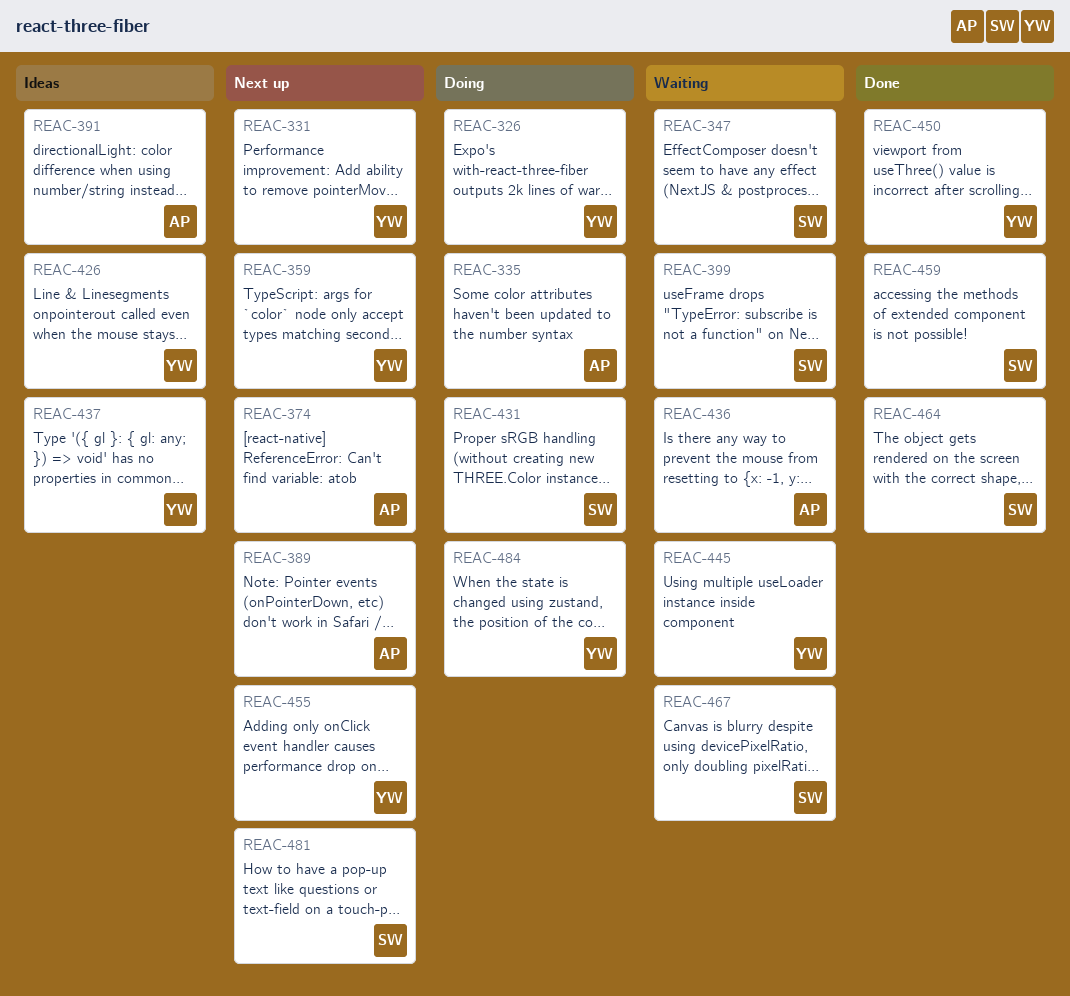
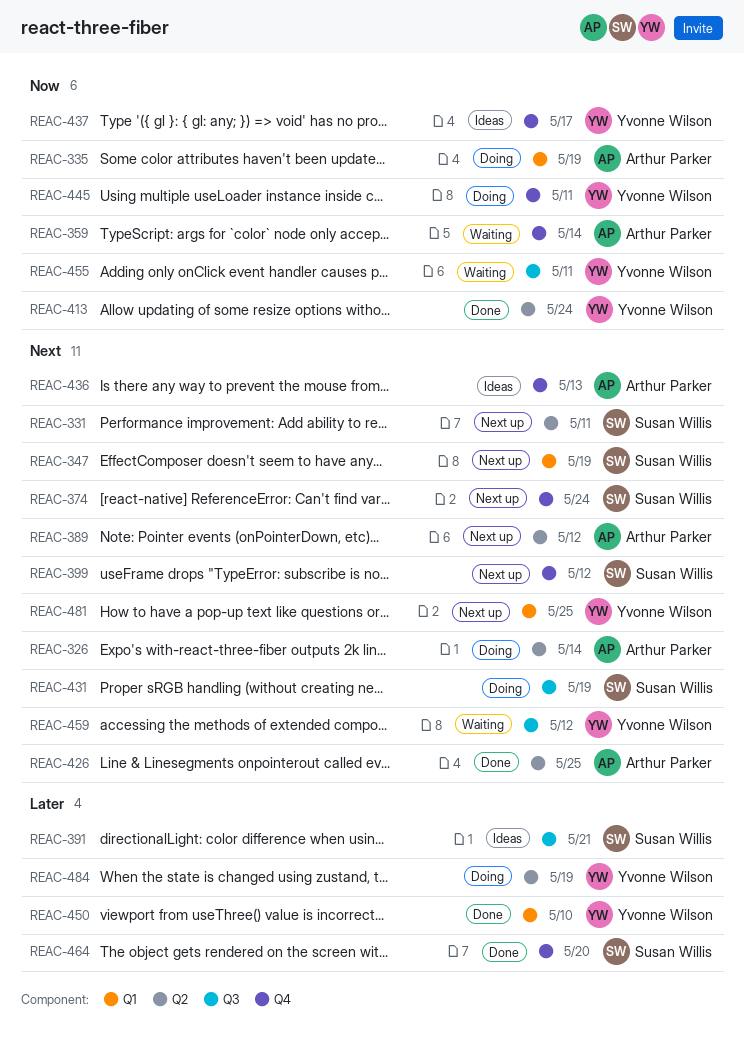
REAC-326, owner: Yvonne Wilson -> Arthur Parker
REAC-331, owner: Yvonne Wilson -> Susan Willis
REAC-347, status: Waiting -> Next up
REAC-359, status: Next up -> Waiting
REAC-359, owner: Yvonne Wilson -> Arthur Parker
REAC-374, owner: Arthur Parker -> Susan Willis
REAC-391, owner: Arthur Parker -> Susan Willis
REAC-399, status: Waiting -> Next up
REAC-413: none -> present
REAC-426, status: Ideas -> Done
REAC-426, owner: Yvonne Wilson -> Arthur Parker
REAC-436, status: Waiting -> Ideas
REAC-445, status: Waiting -> Doing
REAC-455, status: Next up -> Waiting
REAC-459, status: Done -> Waiting
REAC-459, owner: Susan Willis -> Yvonne Wilson
REAC-467: present -> none
REAC-481, owner: Susan Willis -> Yvonne Wilson

